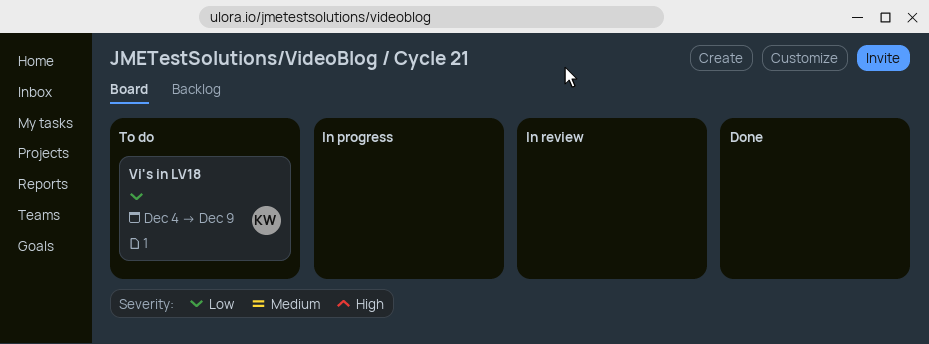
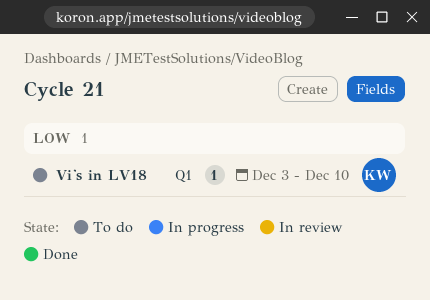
Vi's in LV18, start: Dec 4 -> Dec 3
Vi's in LV18, due: Dec 9 -> Dec 10

